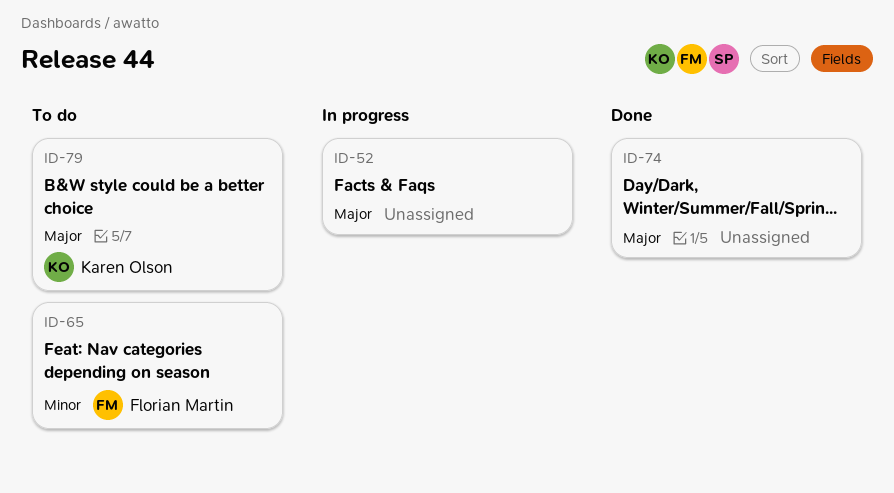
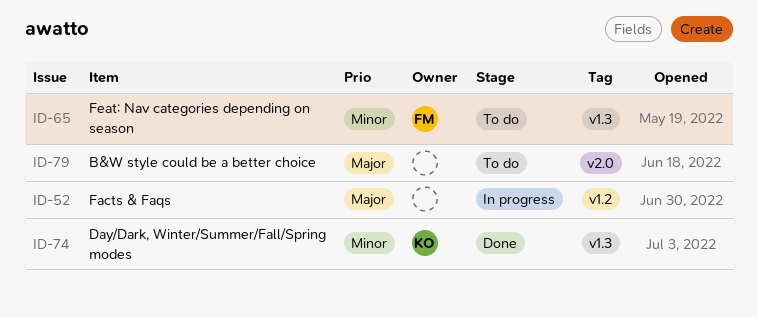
ID-74, owner: none -> Karen Olson
ID-74, priority: Major -> Minor
ID-79, owner: Karen Olson -> none

